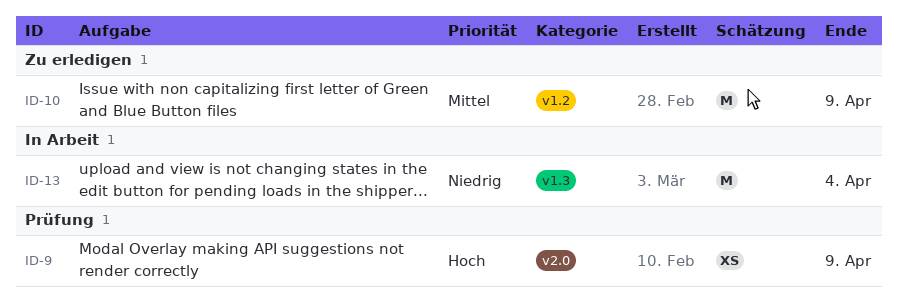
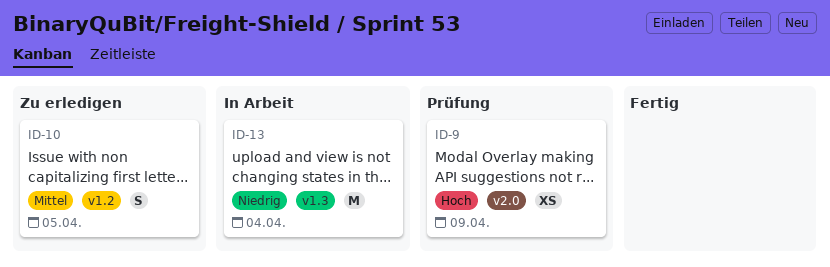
ID-10, estimate: M -> S
ID-10, due: Apr 9 -> Apr 5

